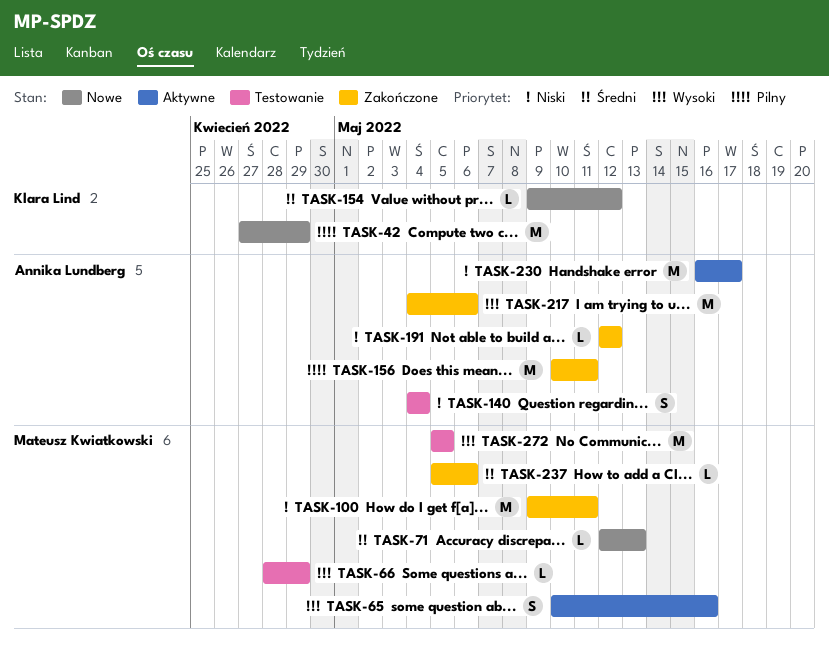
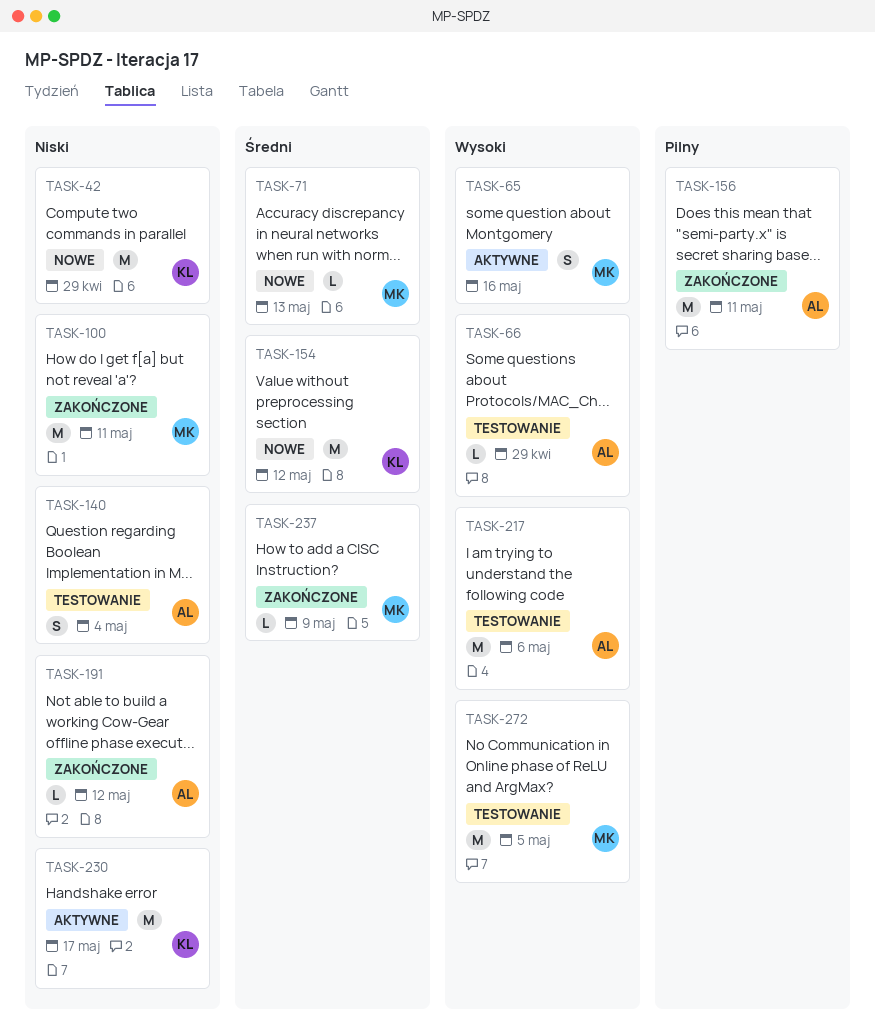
TASK-42, priority: Pilny -> Niski
TASK-66, owner: Mateusz Kwiatkowski -> Annika Lundberg
TASK-154, estimate: L -> M
TASK-217, status: Zakończone -> Testowanie
TASK-230, owner: Annika Lundberg -> Klara Lind
TASK-237, due: May 6 -> May 9

